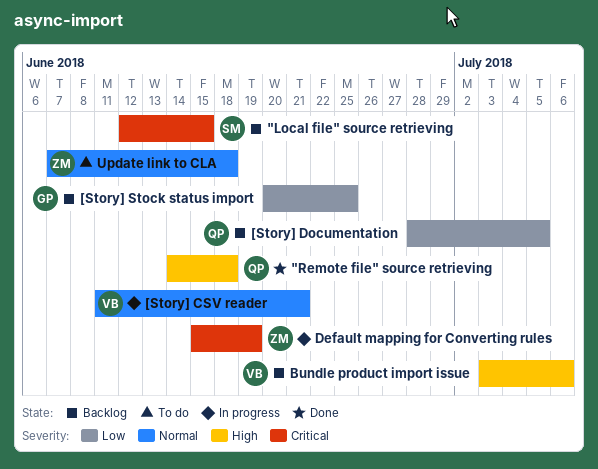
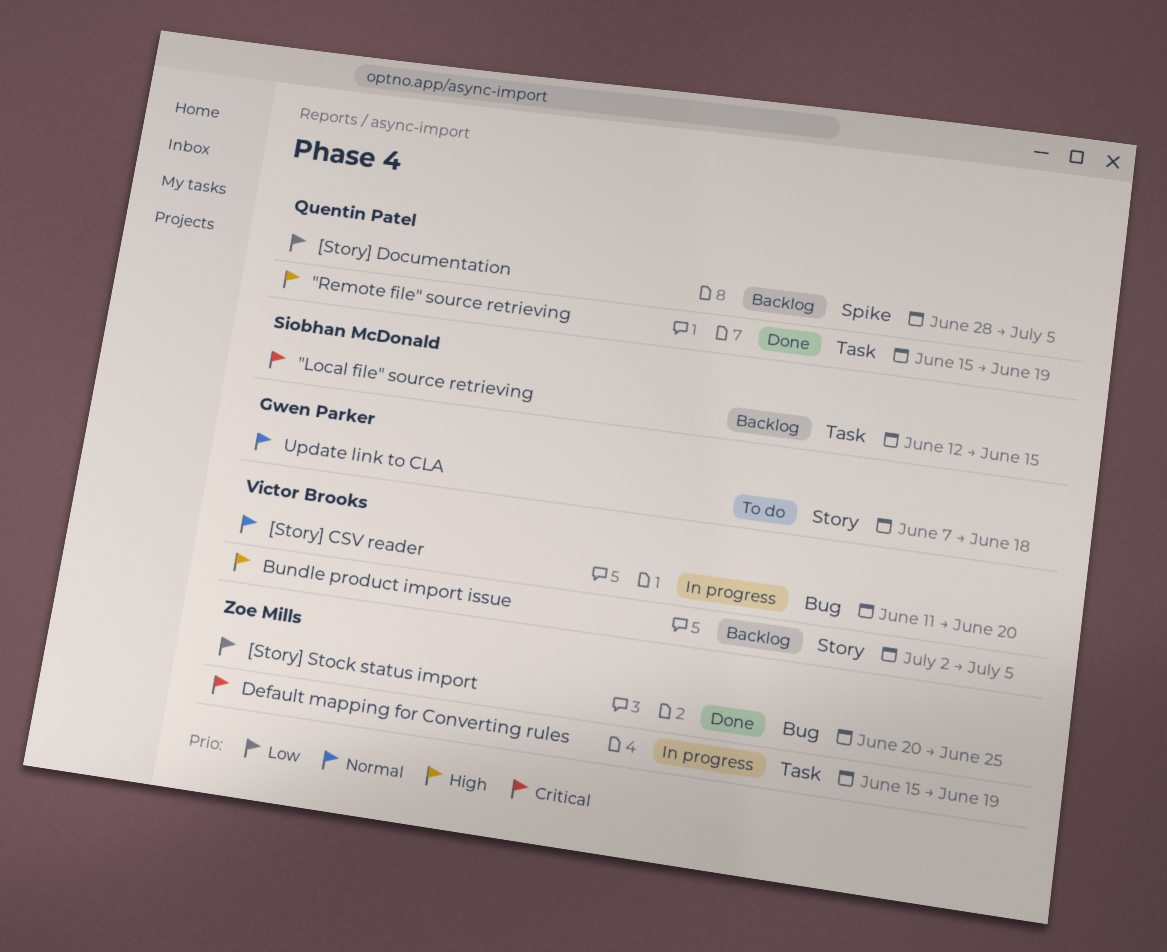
"Remote file" source retrieving, start: Jun 14 -> Jun 15
"Remote file" source retrieving, due: Jun 18 -> Jun 19
[Story] CSV reader, due: Jun 21 -> Jun 20
[Story] Stock status import, status: Backlog -> Done
[Story] Stock status import, owner: Gwen Parker -> Zoe Mills
Bundle product import issue, start: Jul 3 -> Jul 2
Bundle product import issue, due: Jul 6 -> Jul 5
Update link to CLA, owner: Zoe Mills -> Gwen Parker

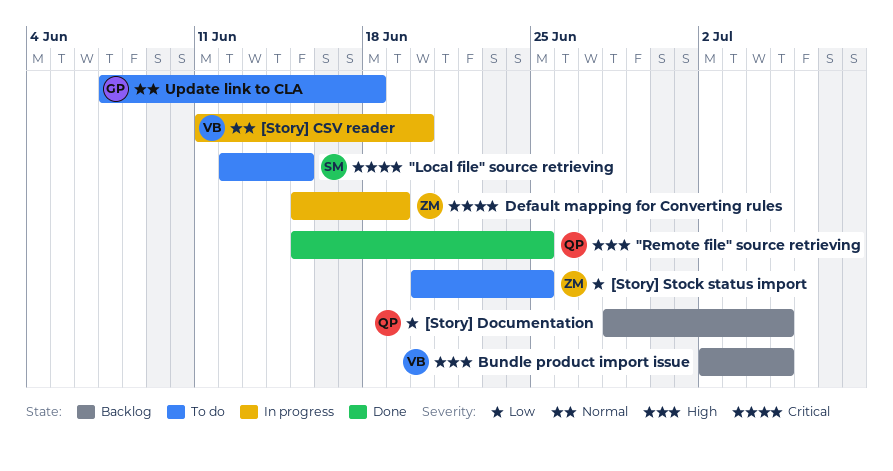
"Local file" source retrieving, status: Backlog -> To do
"Remote file" source retrieving, due: Jun 19 -> Jun 25
[Story] Stock status import, status: Done -> To do

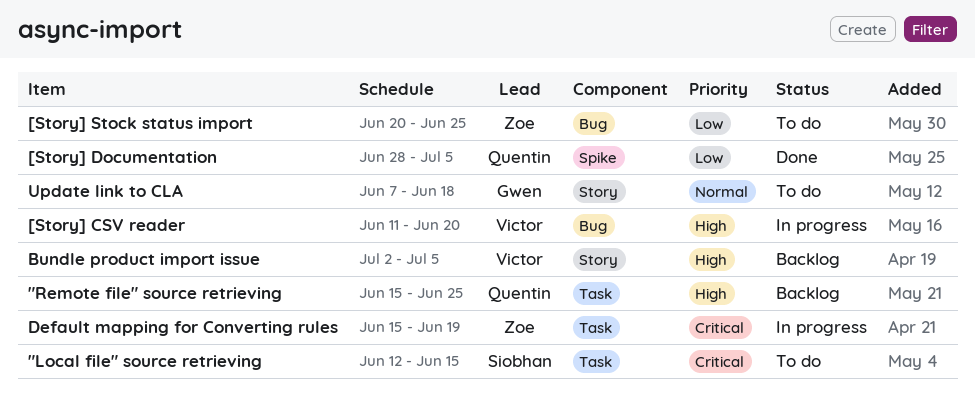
"Remote file" source retrieving, status: Done -> Backlog
[Story] CSV reader, priority: Normal -> High
[Story] Documentation, status: Backlog -> Done

